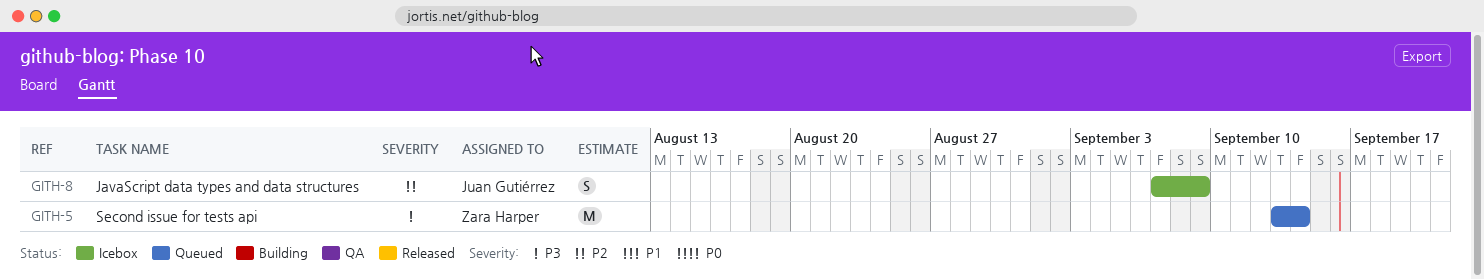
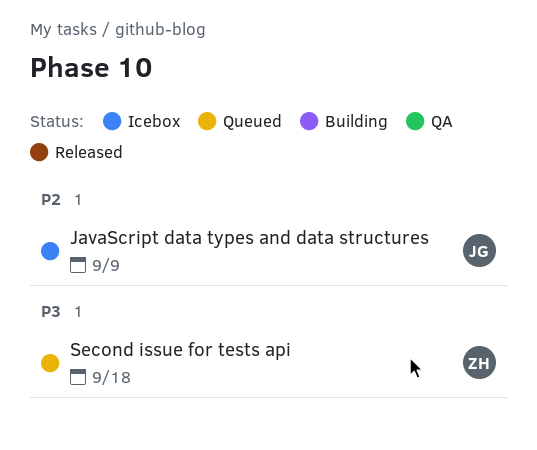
Second issue for tests api, due: Sep 14 -> Sep 18

